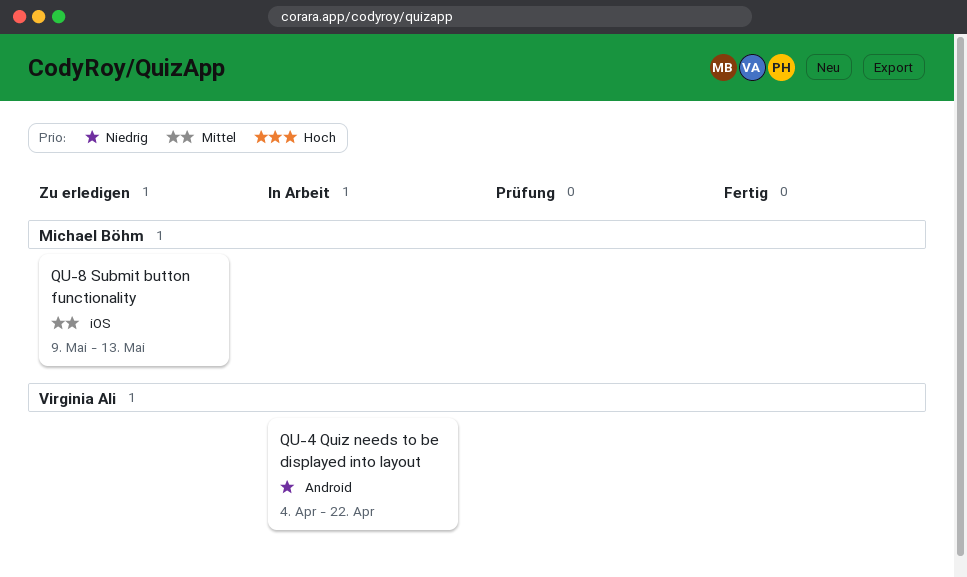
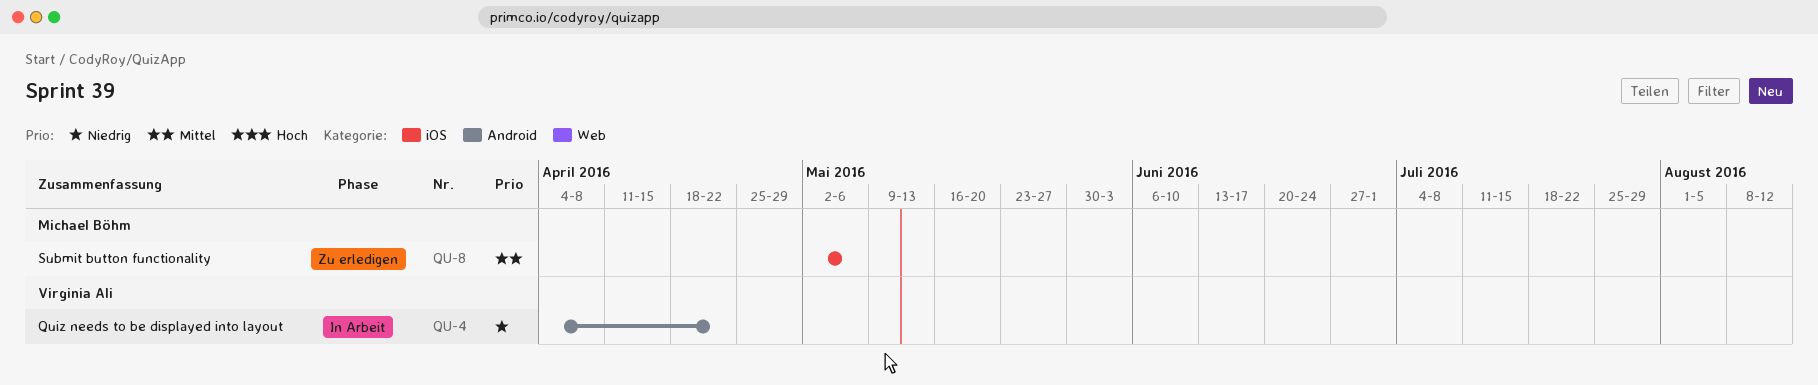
QU-8, start: May 9 -> May 2
QU-8, due: May 13 -> May 6

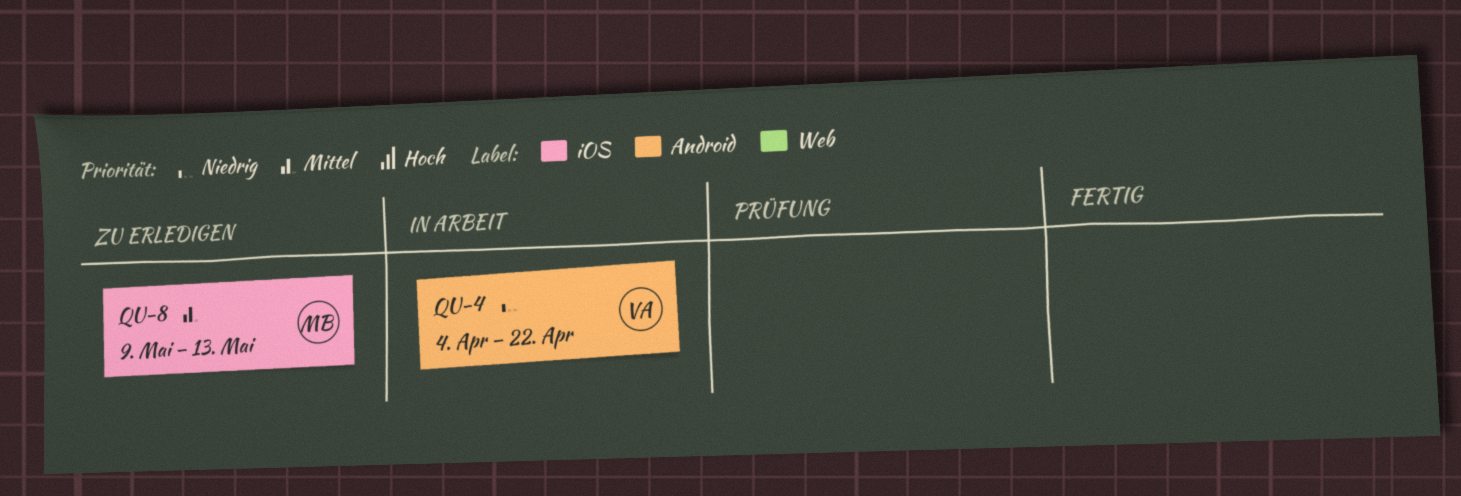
QU-8, start: May 2 -> May 9
QU-8, due: May 6 -> May 13

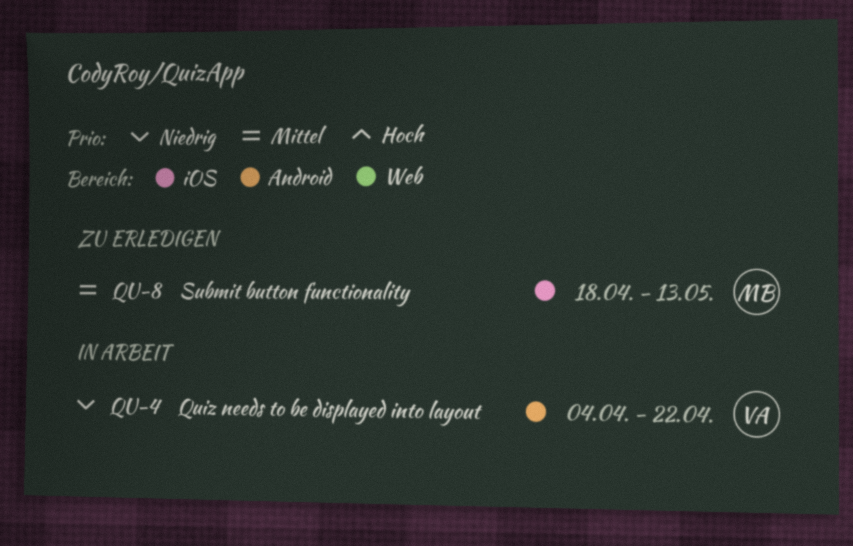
QU-8, start: May 9 -> Apr 18

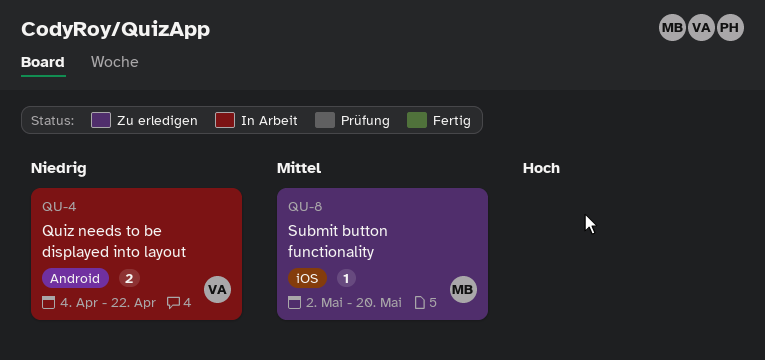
QU-8, start: Apr 18 -> May 2
QU-8, due: May 13 -> May 20

